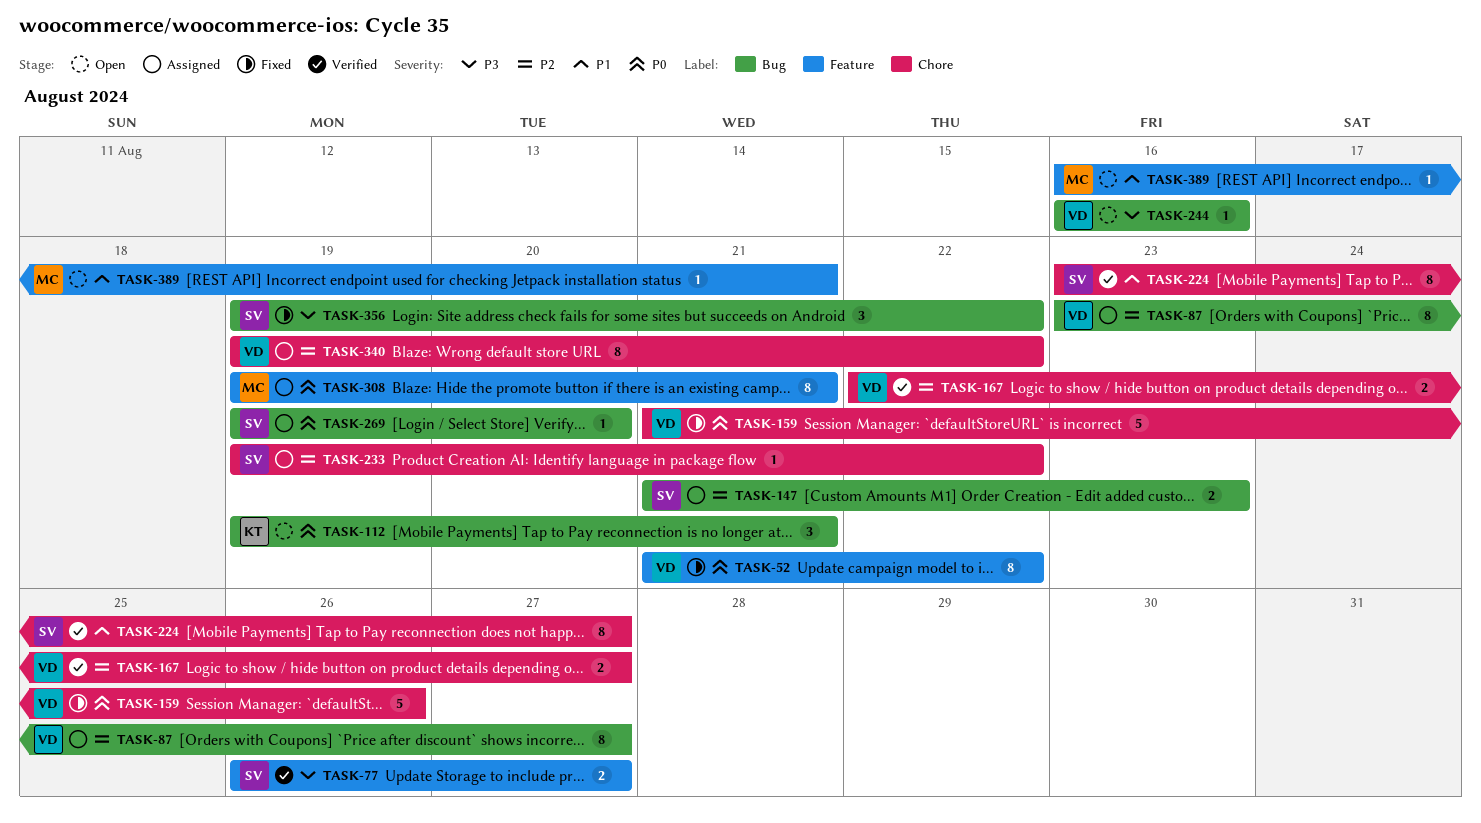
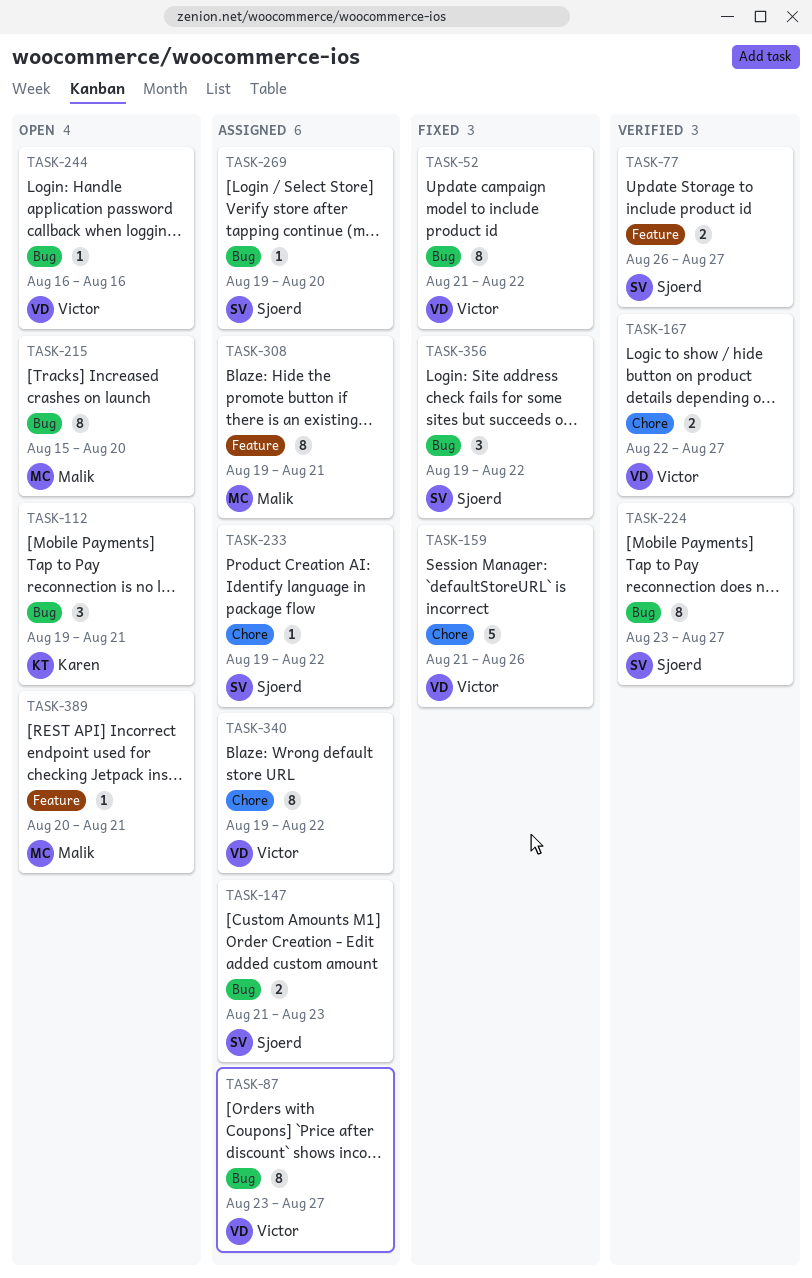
TASK-52, label: Feature -> Bug
TASK-215: none -> present
TASK-224, label: Chore -> Bug
TASK-389, start: Aug 16 -> Aug 20

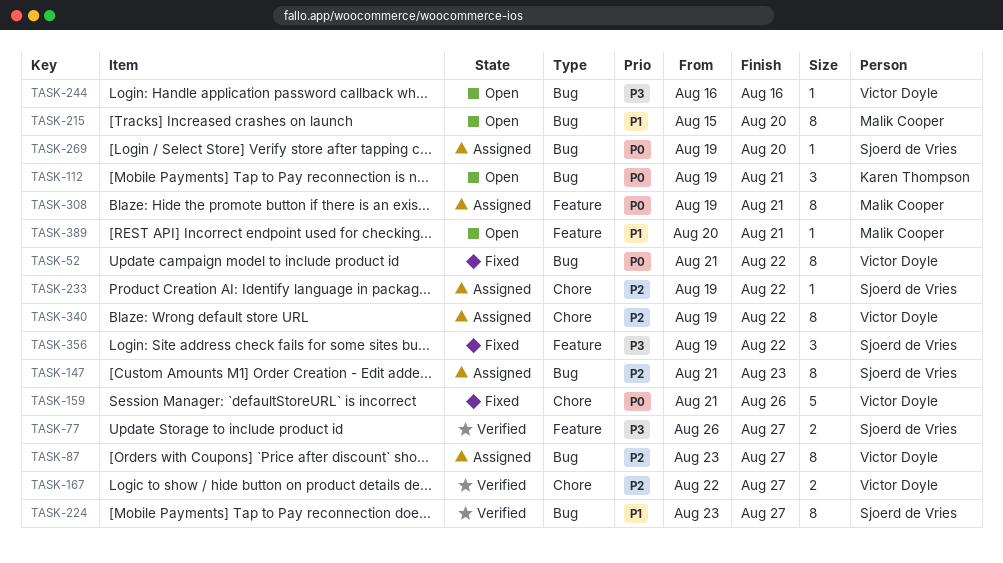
TASK-147, estimate: 2 -> 8
TASK-356, label: Bug -> Feature

